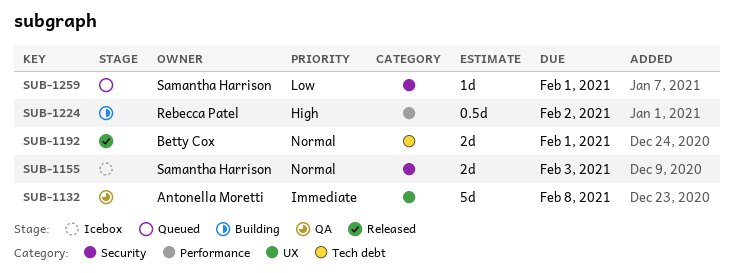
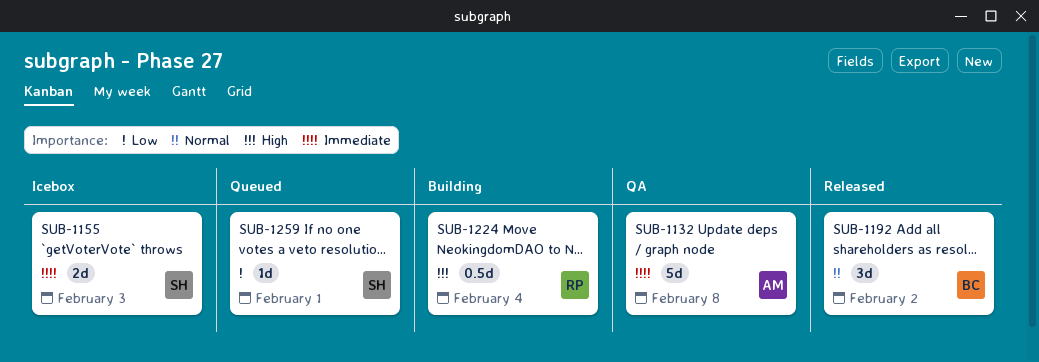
SUB-1155, priority: Normal -> Immediate
SUB-1192, estimate: 2d -> 3d
SUB-1192, due: Feb 1 -> Feb 2
SUB-1224, due: Feb 2 -> Feb 4

